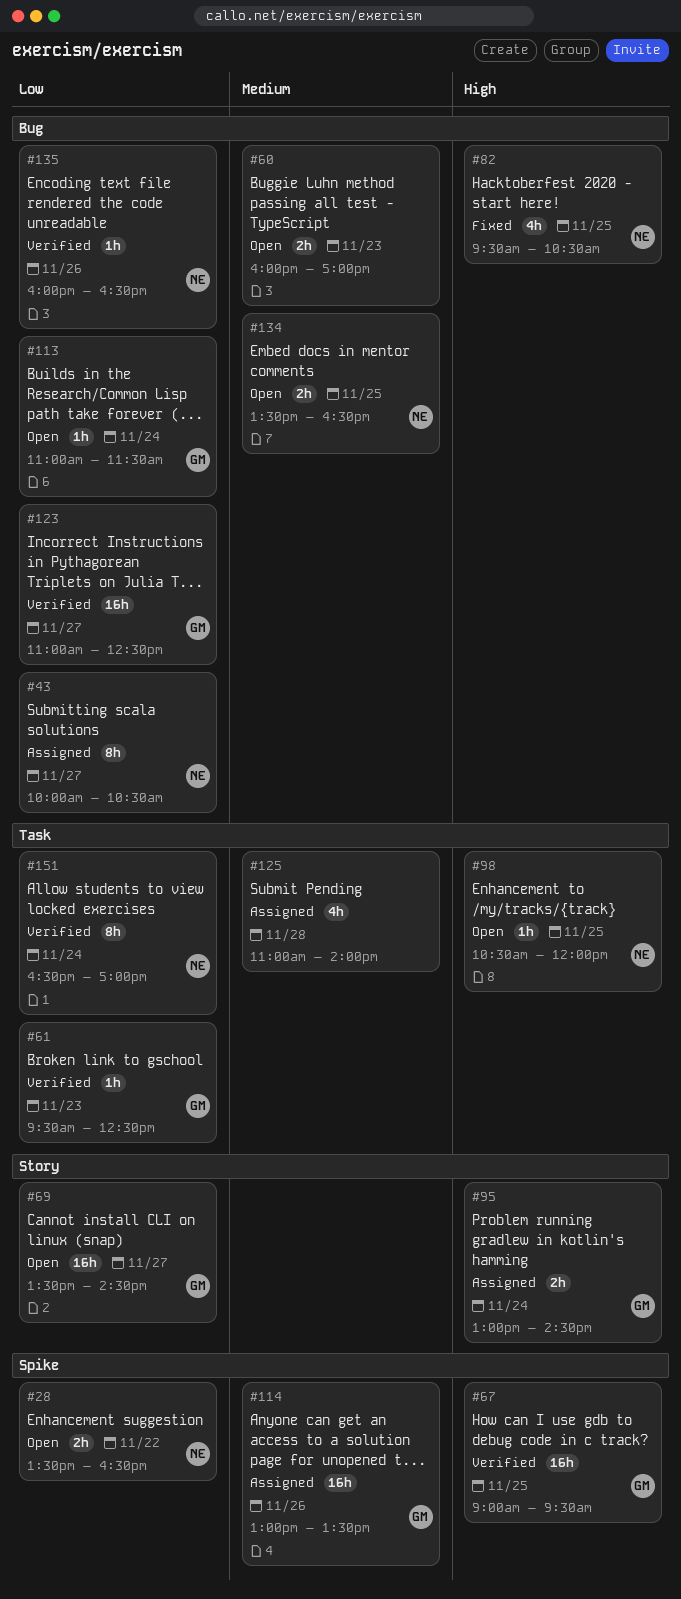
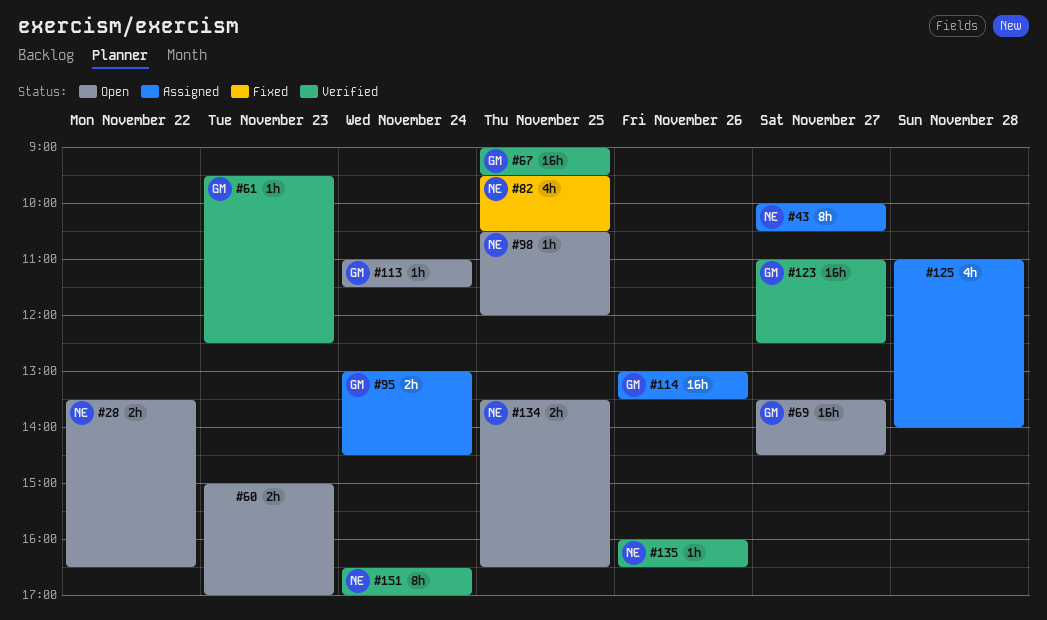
#60, begins: 16:00 -> 15:00

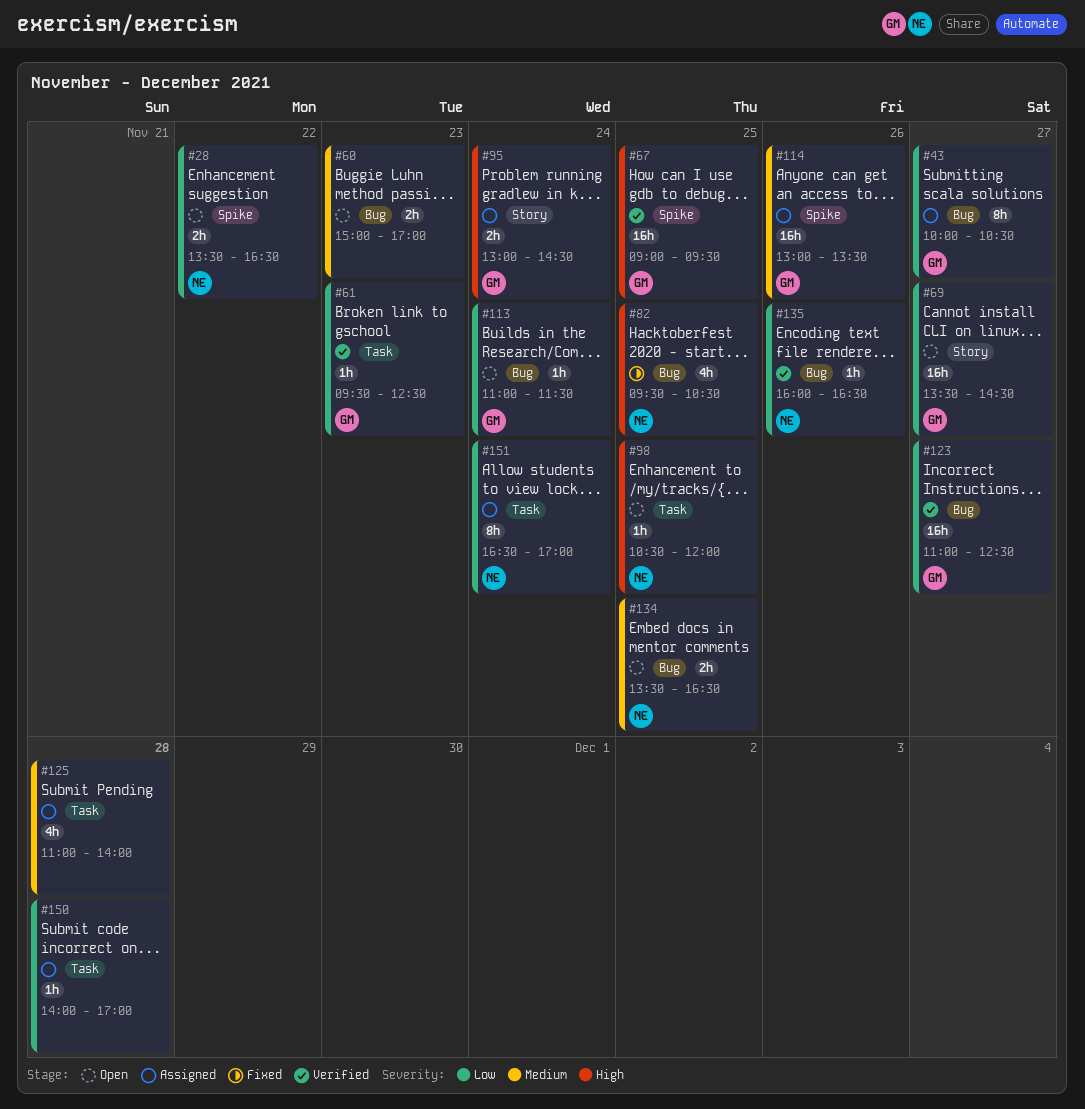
#43, owner: NE -> GM
#150: none -> present
#151, status: Verified -> Assigned

